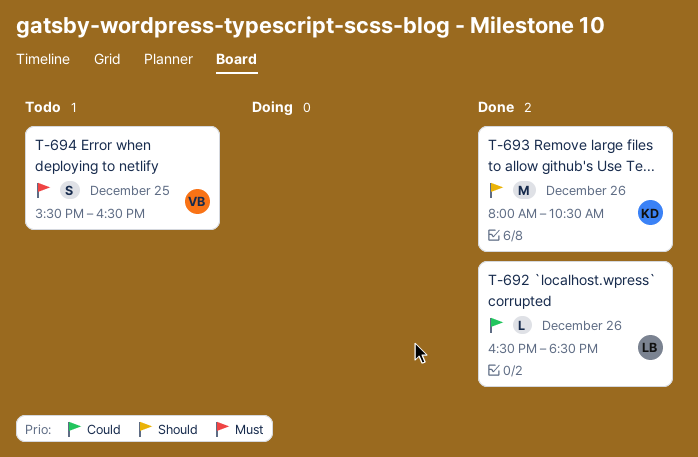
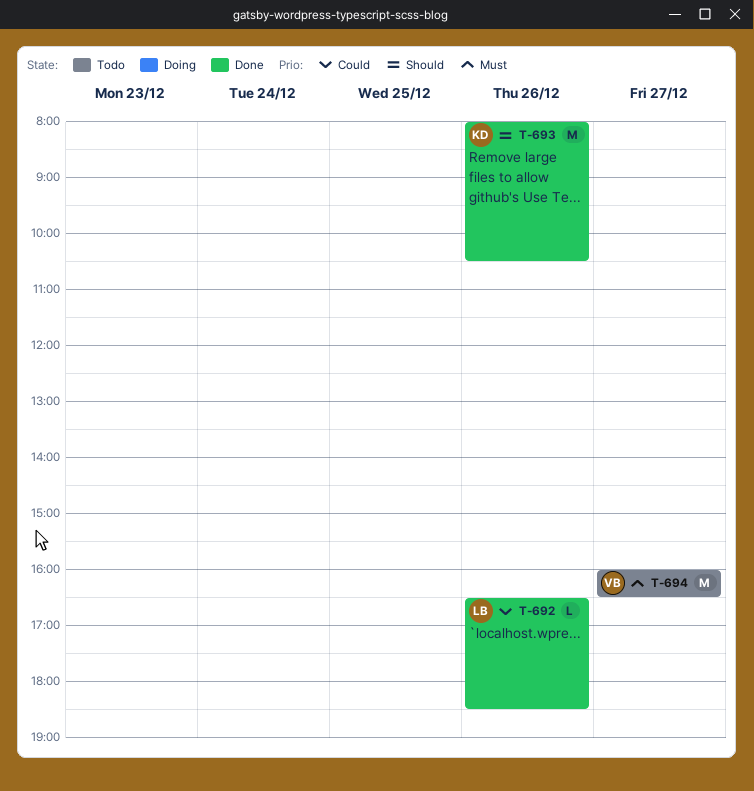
T-694, estimate: S -> M
T-694, day: Dec 25 -> Dec 27
T-694, begins: 15:30 -> 16:00

